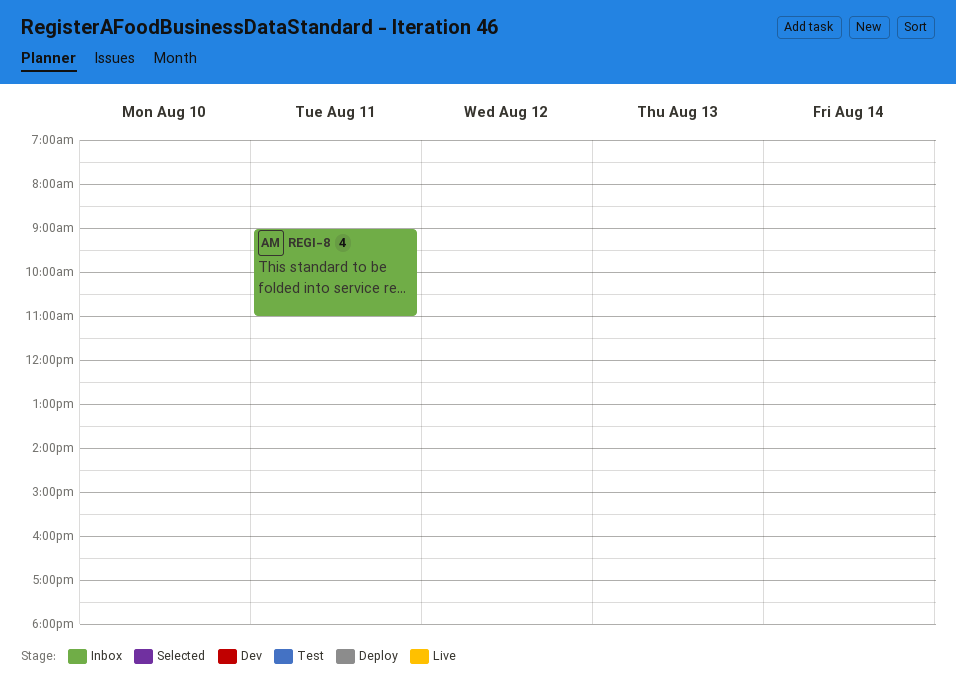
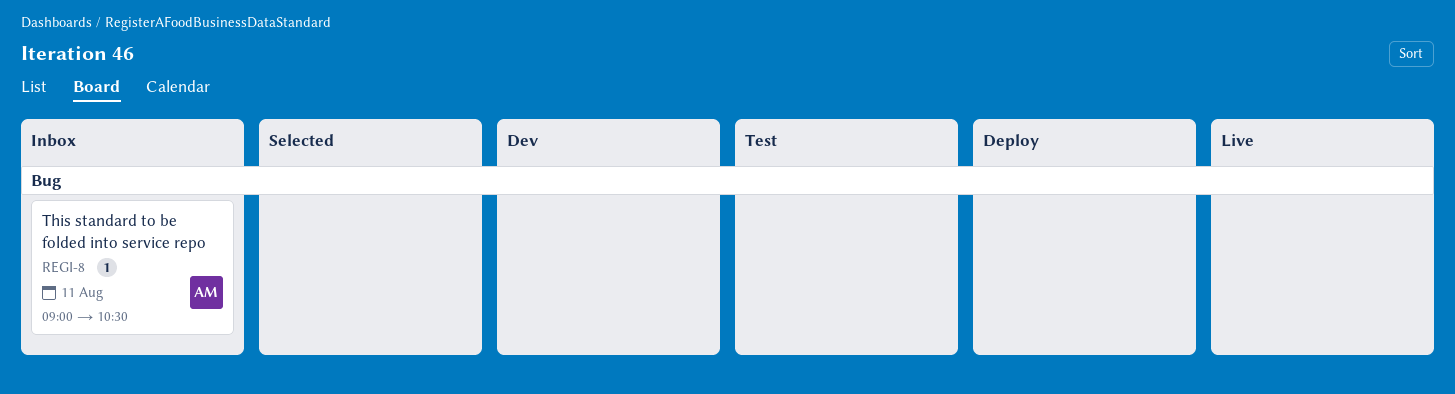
REGI-8, estimate: 4 -> 1
REGI-8, ends: 11:00 -> 10:30

